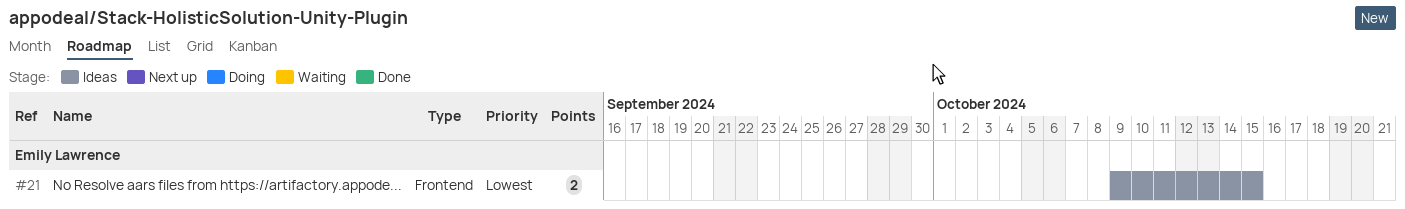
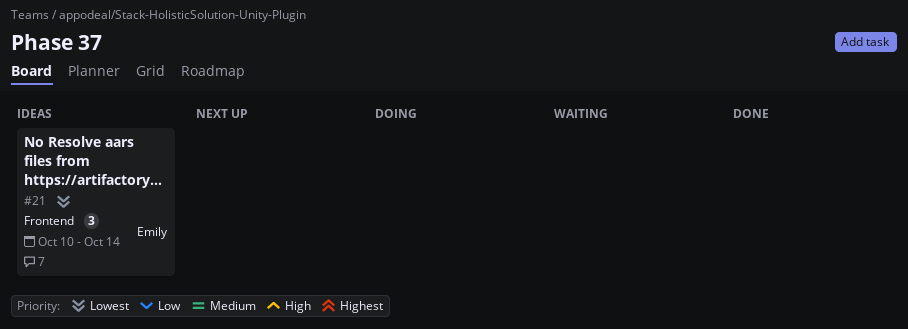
#21, estimate: 2 -> 3
#21, start: Oct 9 -> Oct 10
#21, due: Oct 15 -> Oct 14

